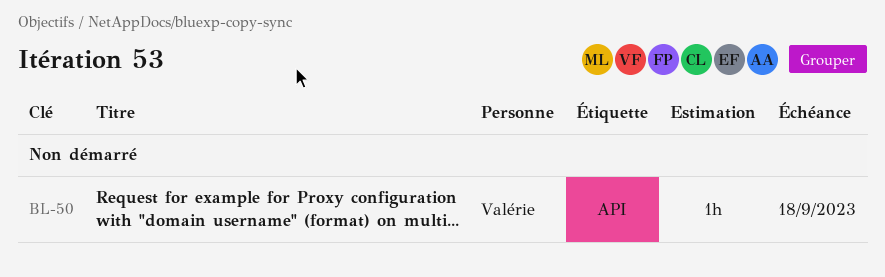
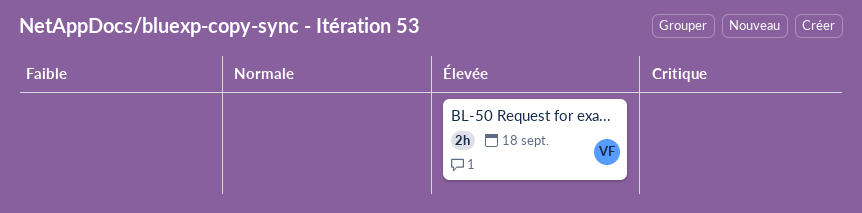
BL-50, estimate: 1h -> 2h

